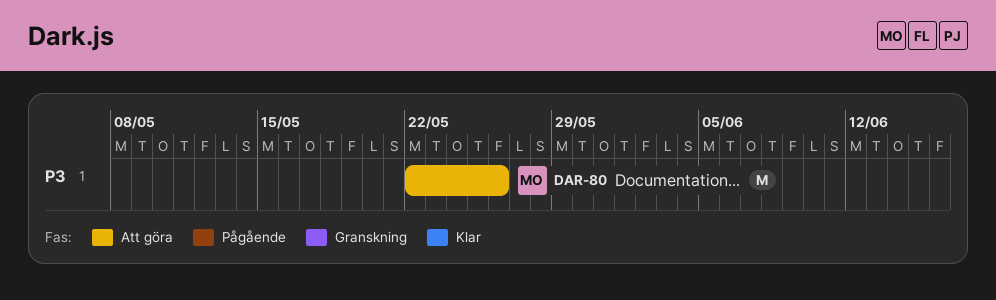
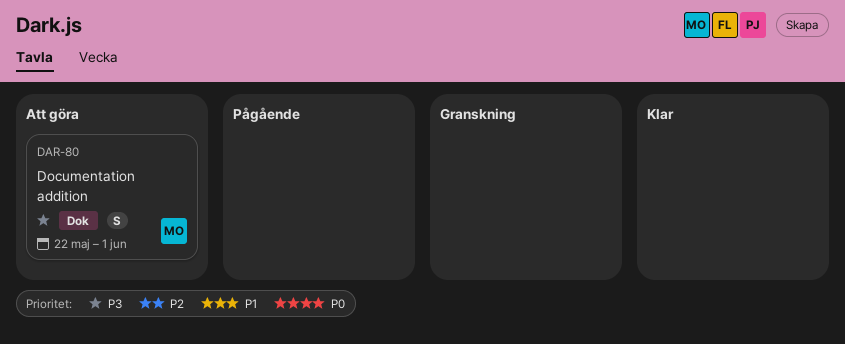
DAR-80, estimate: M -> S
DAR-80, due: May 26 -> Jun 1

